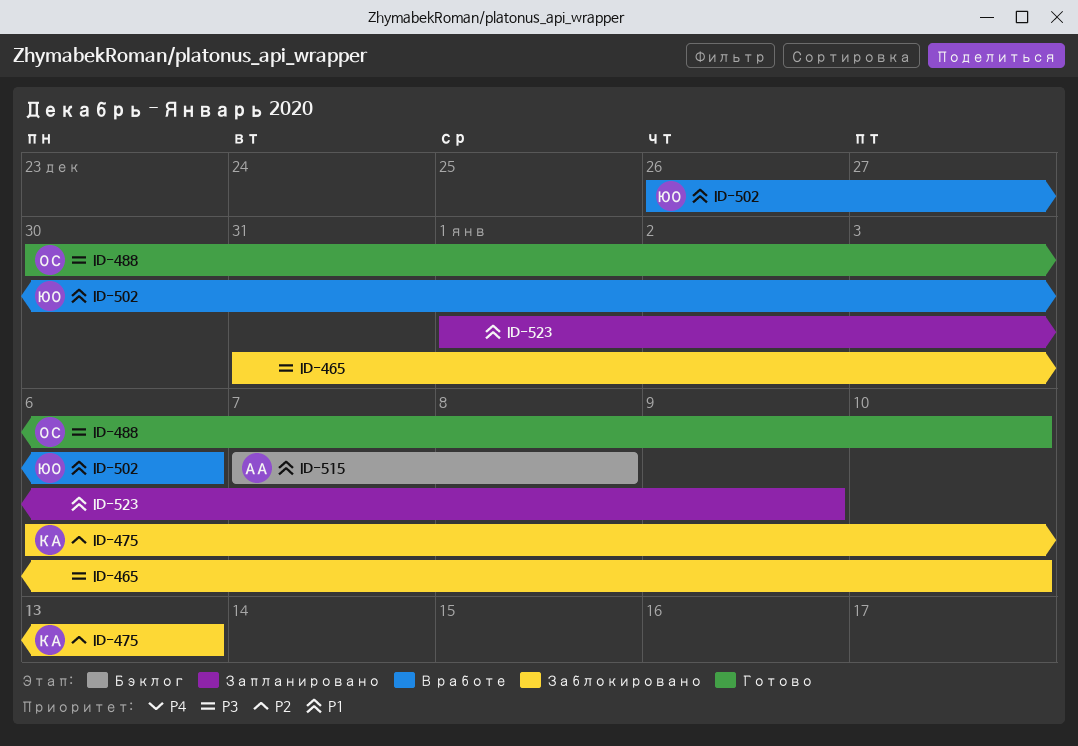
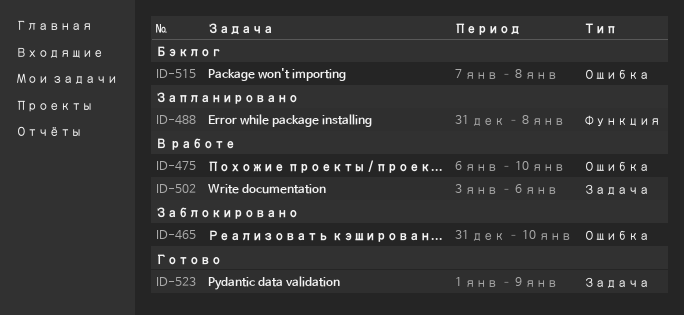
ID-475, status: Заблокировано -> В работе
ID-475, due: Jan 13 -> Jan 10
ID-488, status: Готово -> Запланировано
ID-488, start: Dec 30 -> Dec 31
ID-488, due: Jan 10 -> Jan 8
ID-502, start: Dec 26 -> Jan 3
ID-523, status: Запланировано -> Готово

